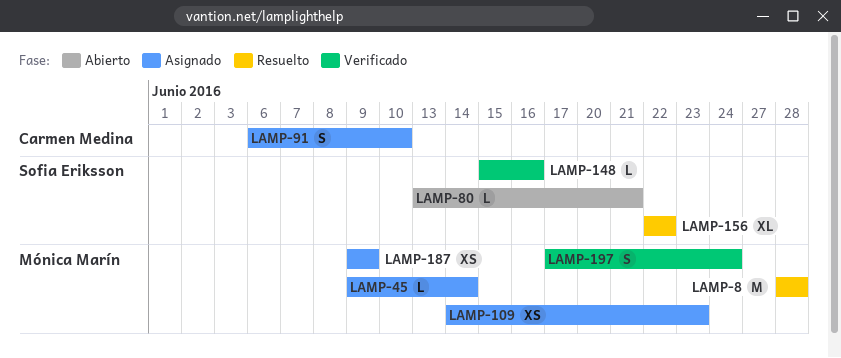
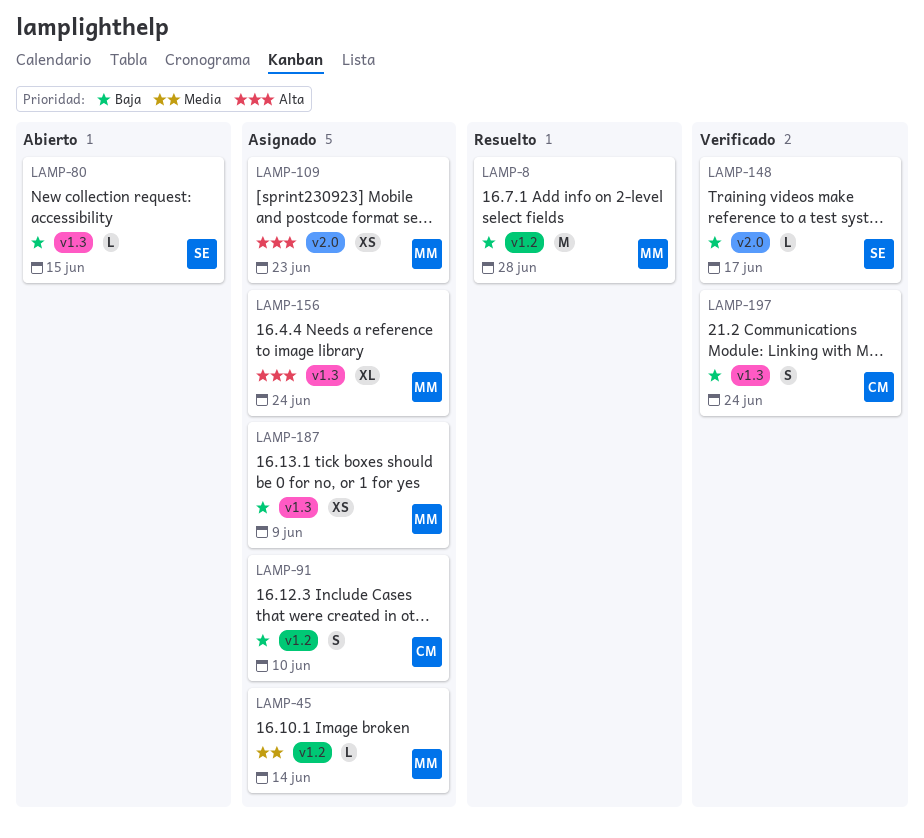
LAMP-80, due: Jun 21 -> Jun 15
LAMP-148, due: Jun 16 -> Jun 17
LAMP-156, status: Resuelto -> Asignado
LAMP-156, owner: Sofia Eriksson -> Mónica Marín
LAMP-156, due: Jun 22 -> Jun 24
LAMP-197, owner: Mónica Marín -> Carmen Medina

